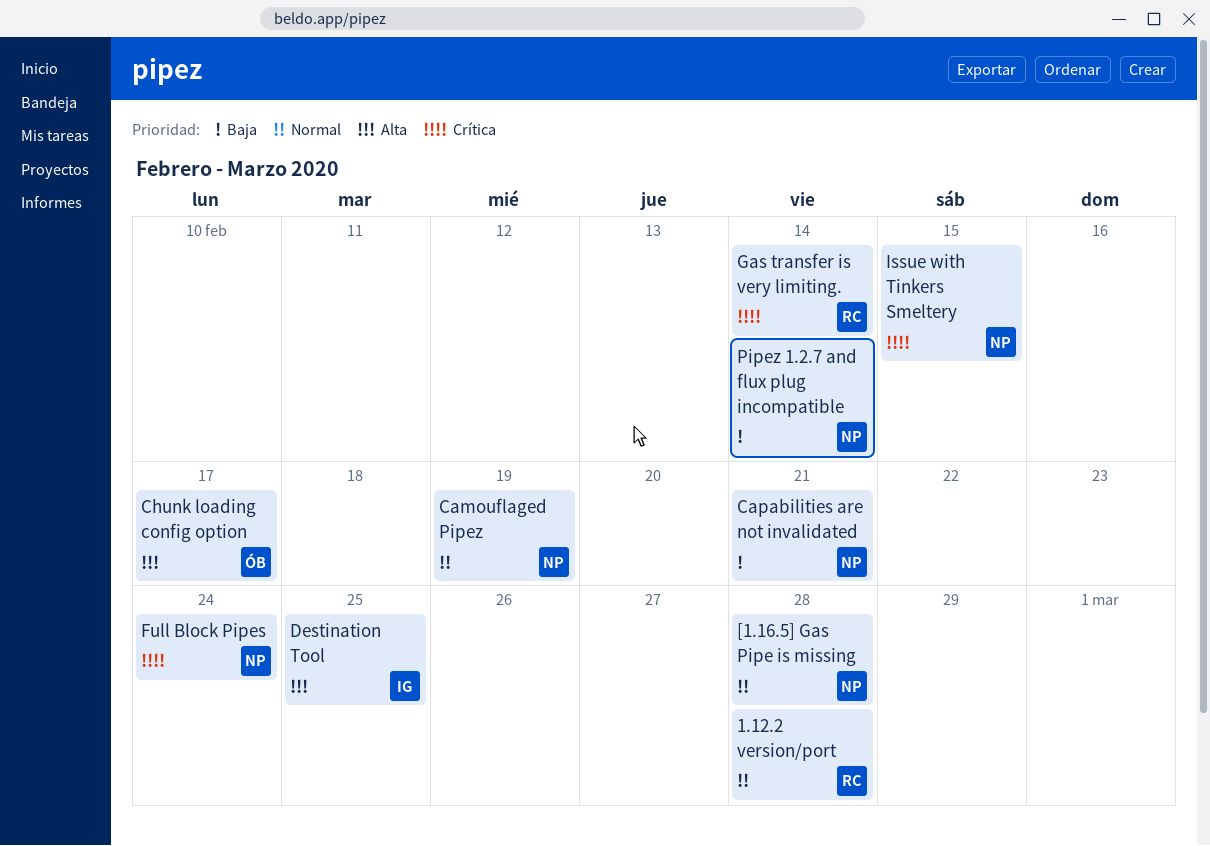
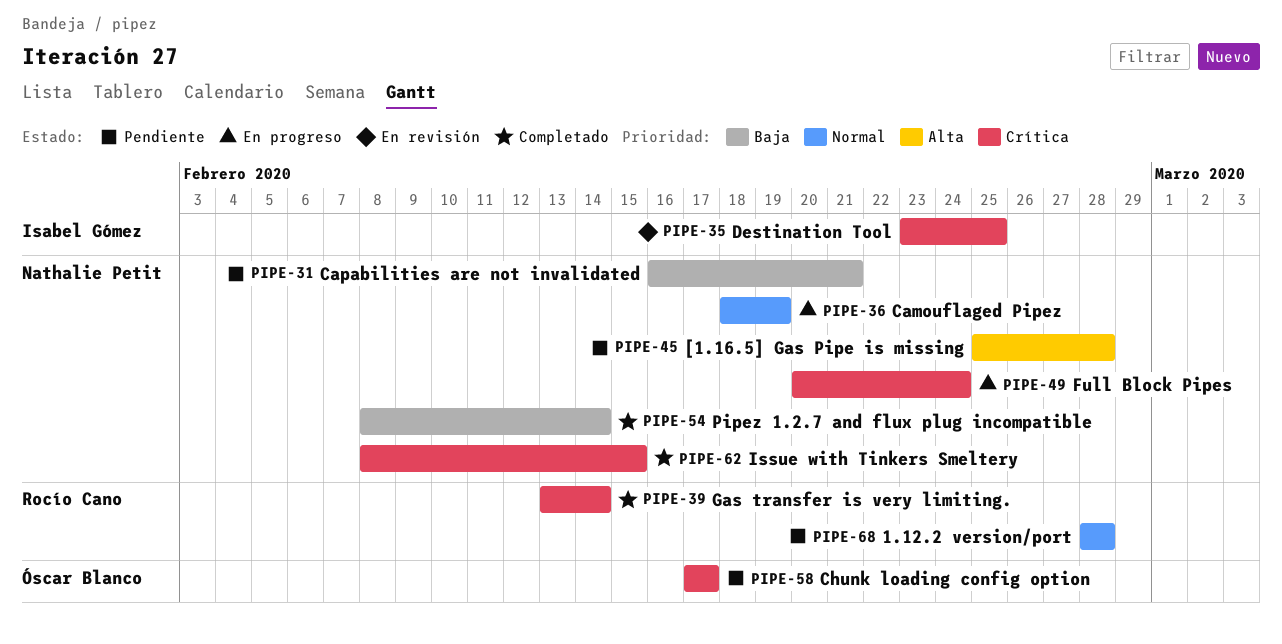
[1.16.5] Gas Pipe is missing, priority: Normal -> Alta
Chunk loading config option, priority: Alta -> Crítica
Destination Tool, priority: Alta -> Crítica

